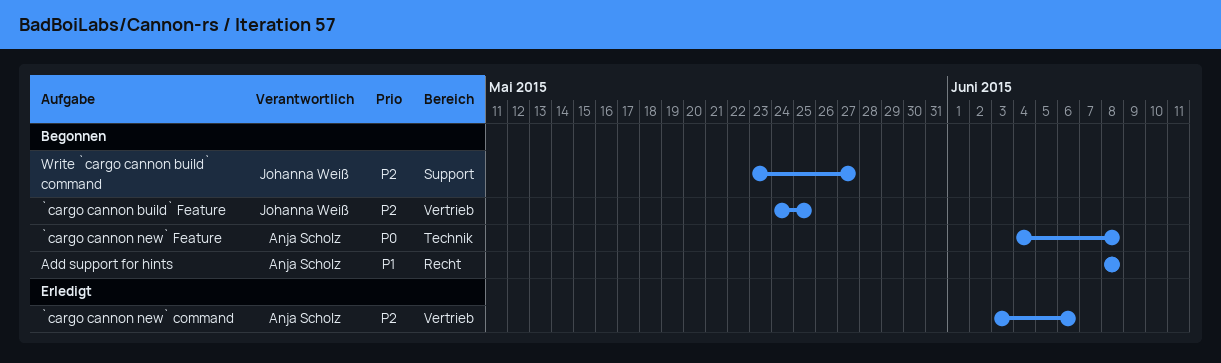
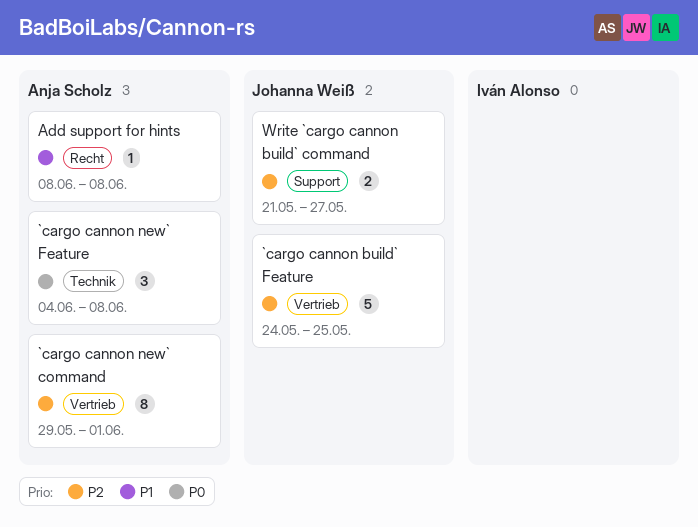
`cargo cannon new` command, start: Jun 3 -> May 29
`cargo cannon new` command, due: Jun 6 -> Jun 1
Write `cargo cannon build` command, start: May 23 -> May 21

